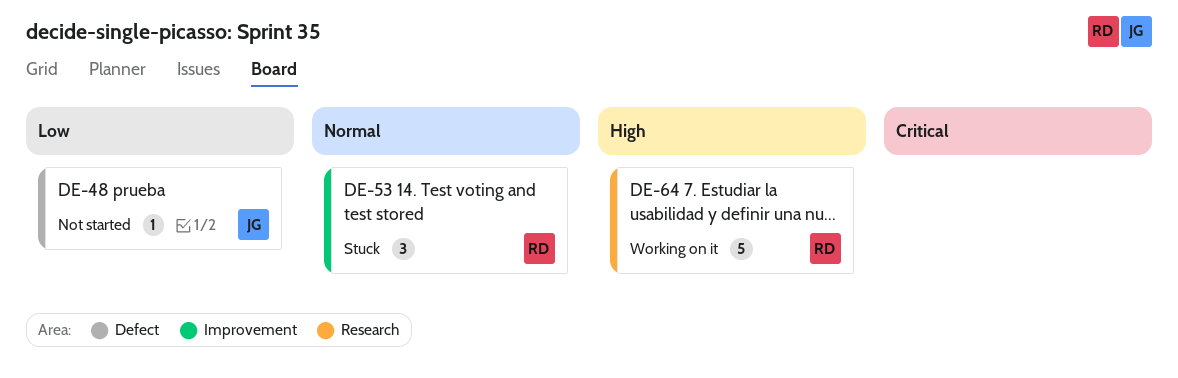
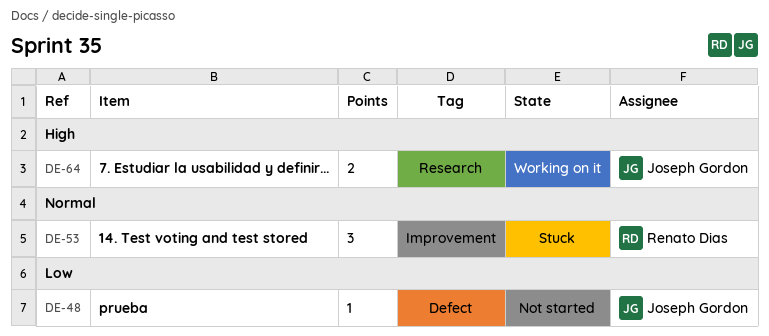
DE-64, owner: Renato Dias -> Joseph Gordon
DE-64, estimate: 5 -> 2

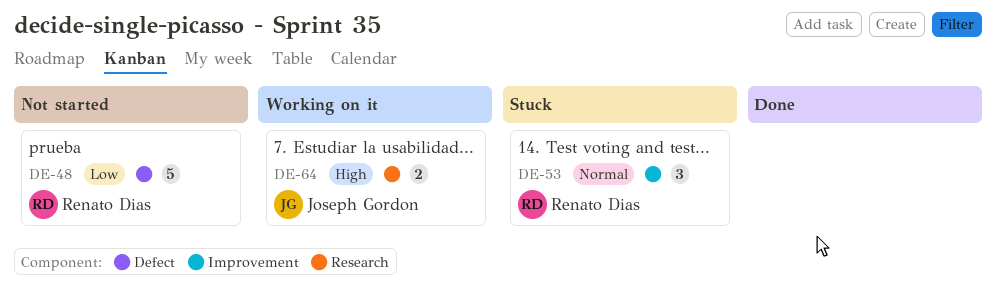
DE-48, owner: Joseph Gordon -> Renato Dias
DE-48, estimate: 1 -> 5

